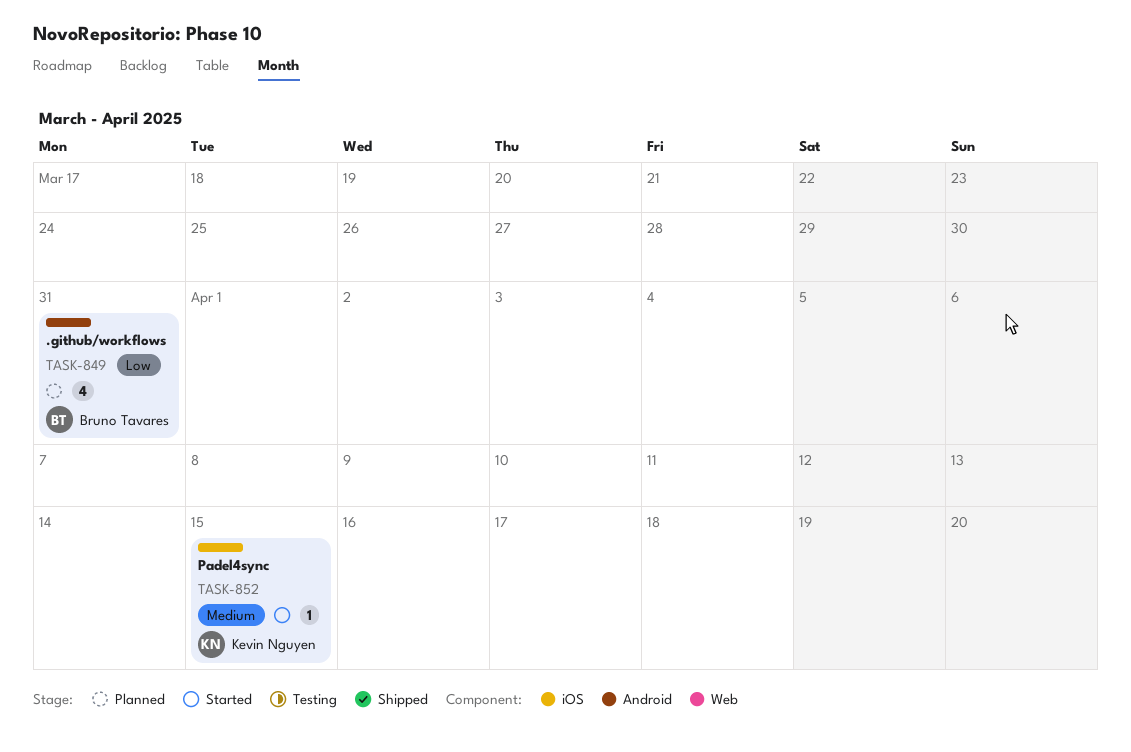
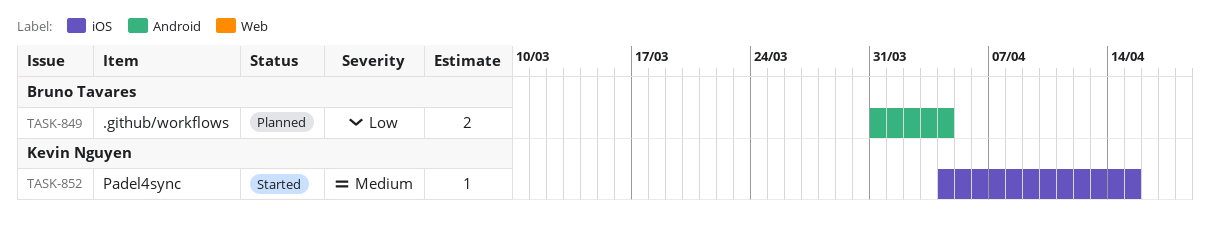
TASK-849, estimate: 4 -> 2
TASK-849, due: Mar 31 -> Apr 4

